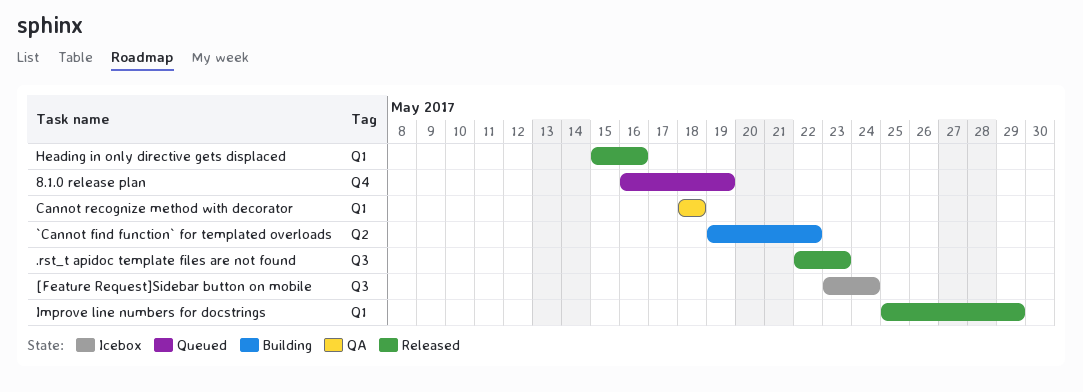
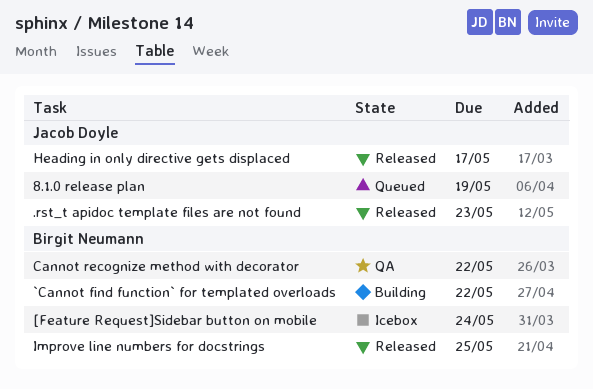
Cannot recognize method with decorator, due: May 18 -> May 22
Heading in only directive gets displaced, due: May 16 -> May 17
Improve line numbers for docstrings, due: May 29 -> May 25

